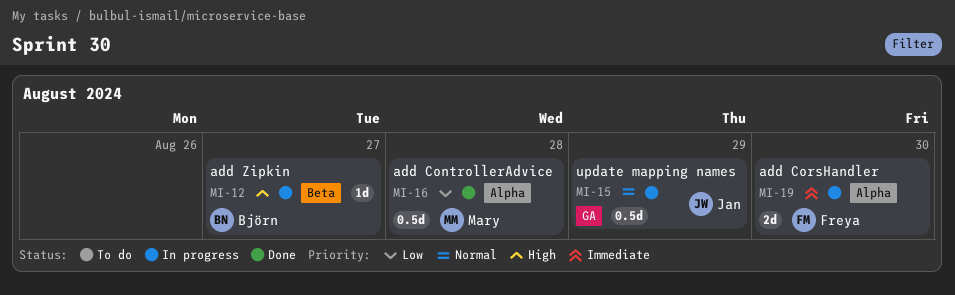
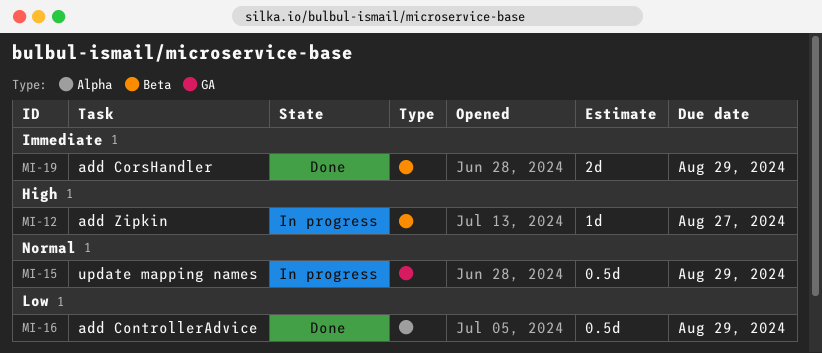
MI-16, due: Aug 28 -> Aug 29
MI-19, status: In progress -> Done
MI-19, label: Alpha -> Beta
MI-19, due: Aug 30 -> Aug 29

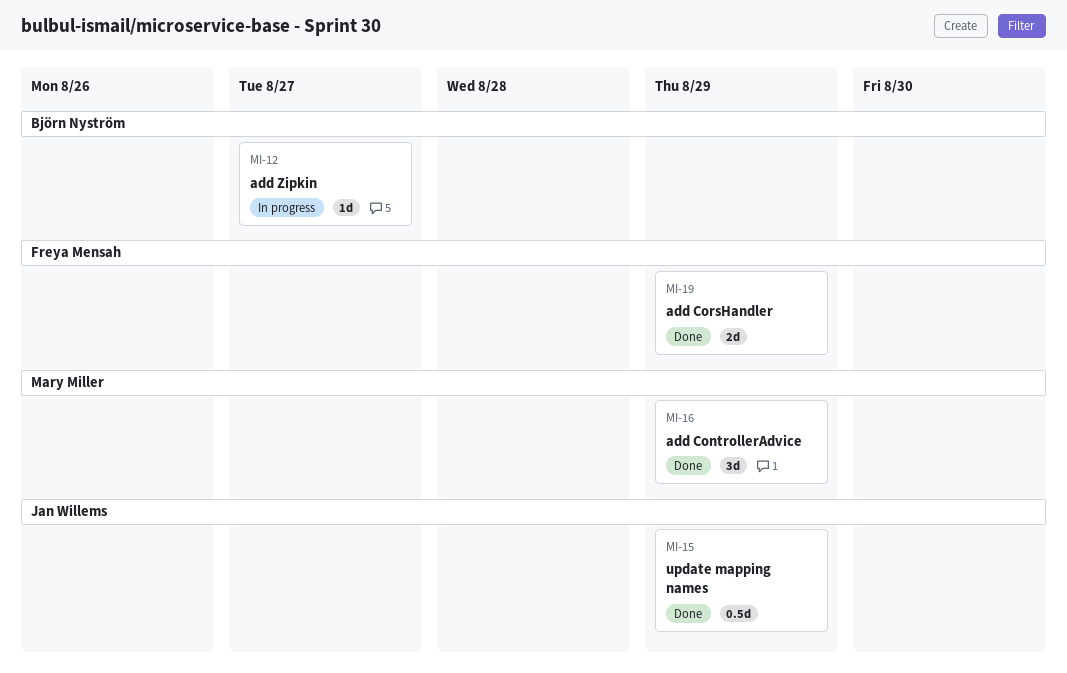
MI-15, status: In progress -> Done
MI-16, estimate: 0.5d -> 3d

